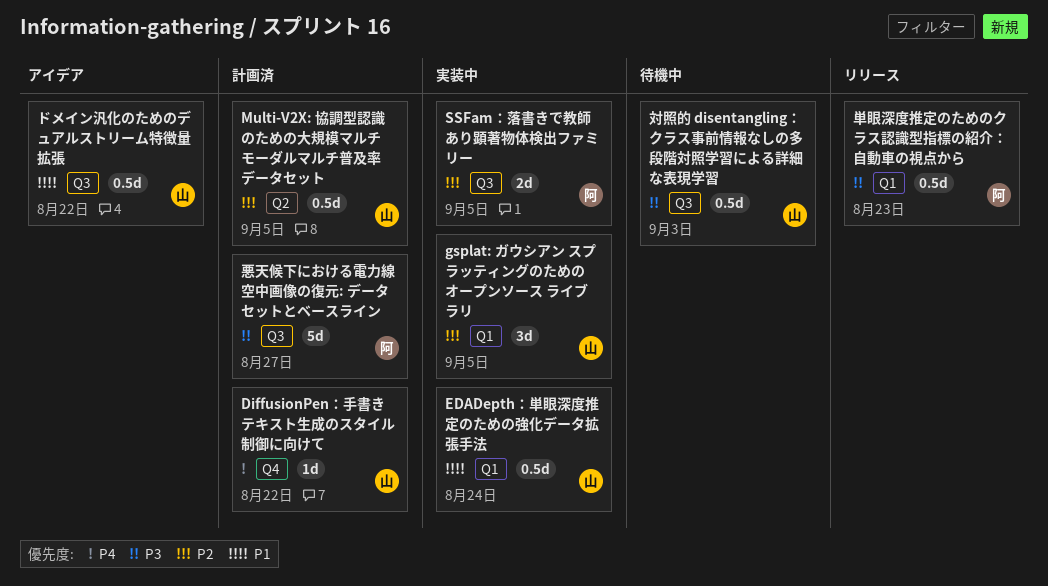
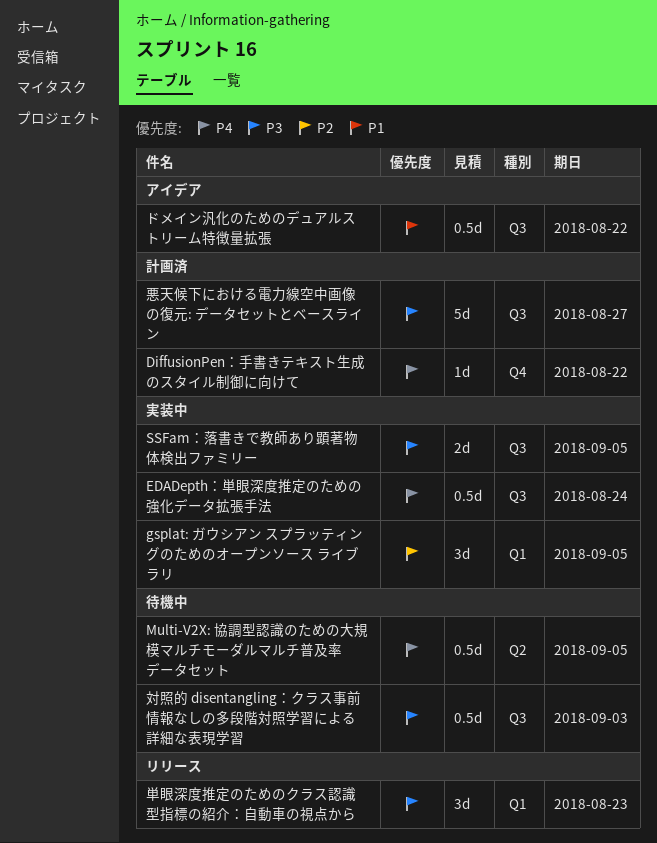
EDADepth：単眼深度推定のための強化データ拡張手法, priority: P1 -> P4
EDADepth：単眼深度推定のための強化データ拡張手法, label: Q1 -> Q3
Multi-V2X: 協調型認識のための大規模マルチモーダルマルチ普及率データセット, status: 計画済 -> 待機中
Multi-V2X: 協調型認識のための大規模マルチモーダルマルチ普及率データセット, priority: P2 -> P4
SSFam：落書きで教師あり顕著物体検出ファミリー, priority: P2 -> P3
単眼深度推定のためのクラス認識型指標の紹介：自動車の視点から, estimate: 0.5d -> 3d

